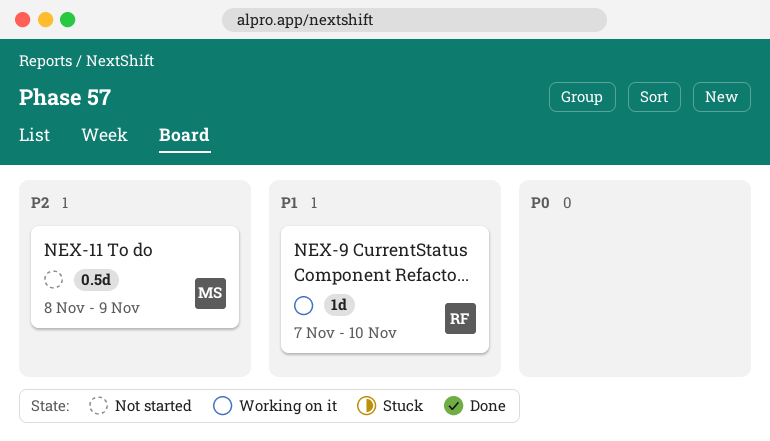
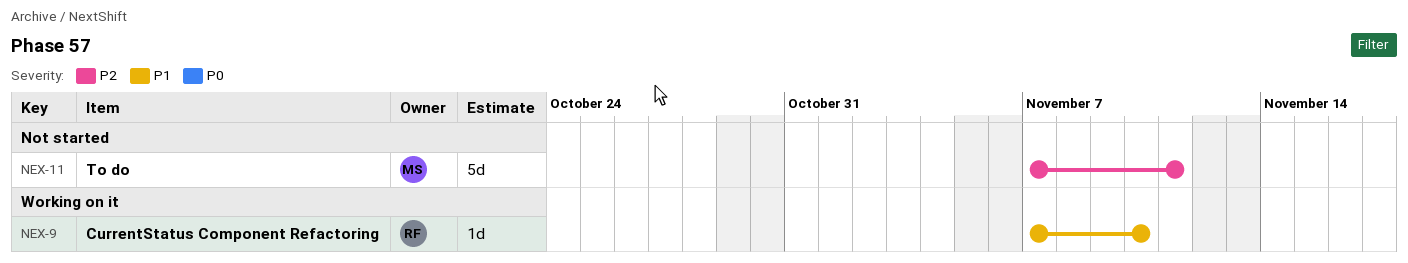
NEX-11, estimate: 0.5d -> 5d
NEX-11, start: Nov 8 -> Nov 7
NEX-11, due: Nov 9 -> Nov 11

